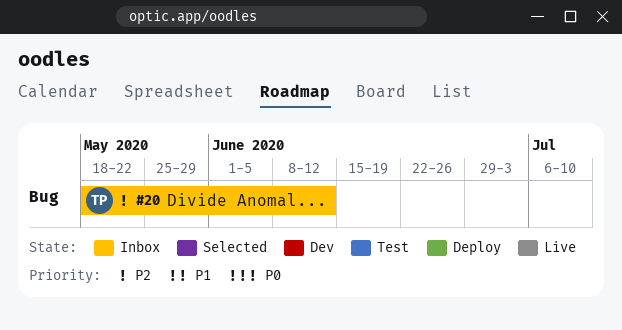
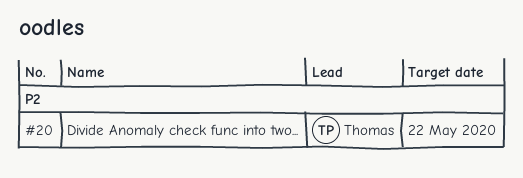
#20, due: Jun 12 -> May 22

